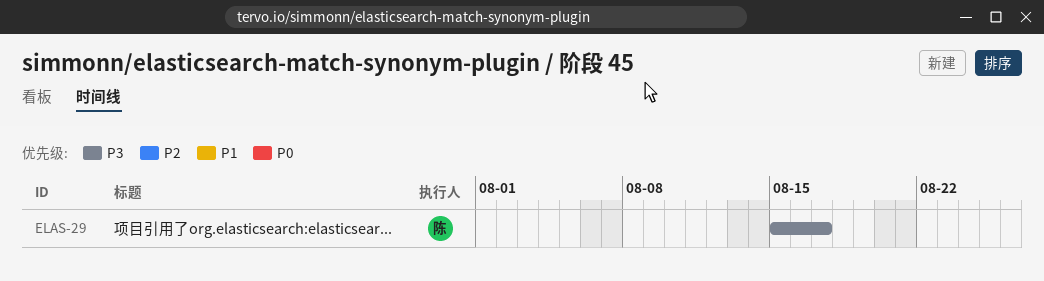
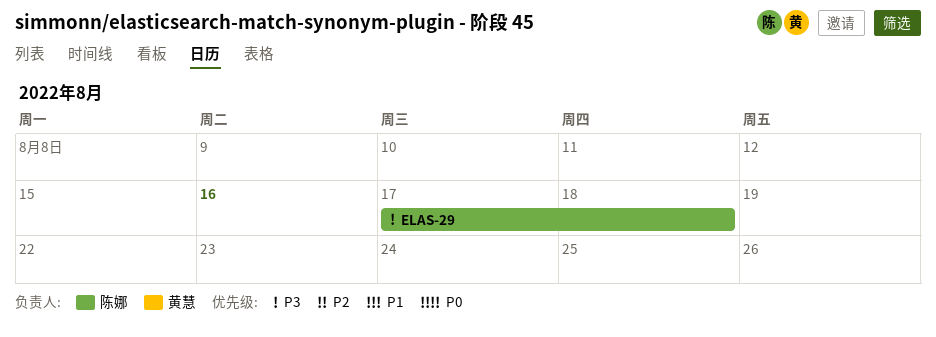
ELAS-29, start: Aug 15 -> Aug 17
ELAS-29, due: Aug 17 -> Aug 18

